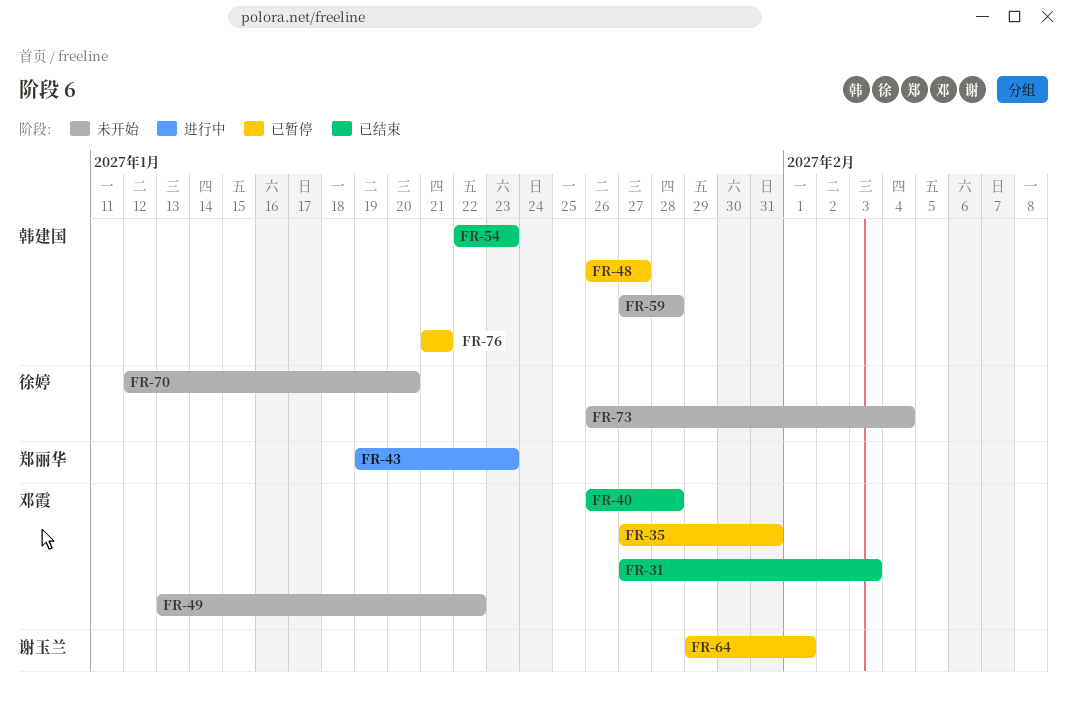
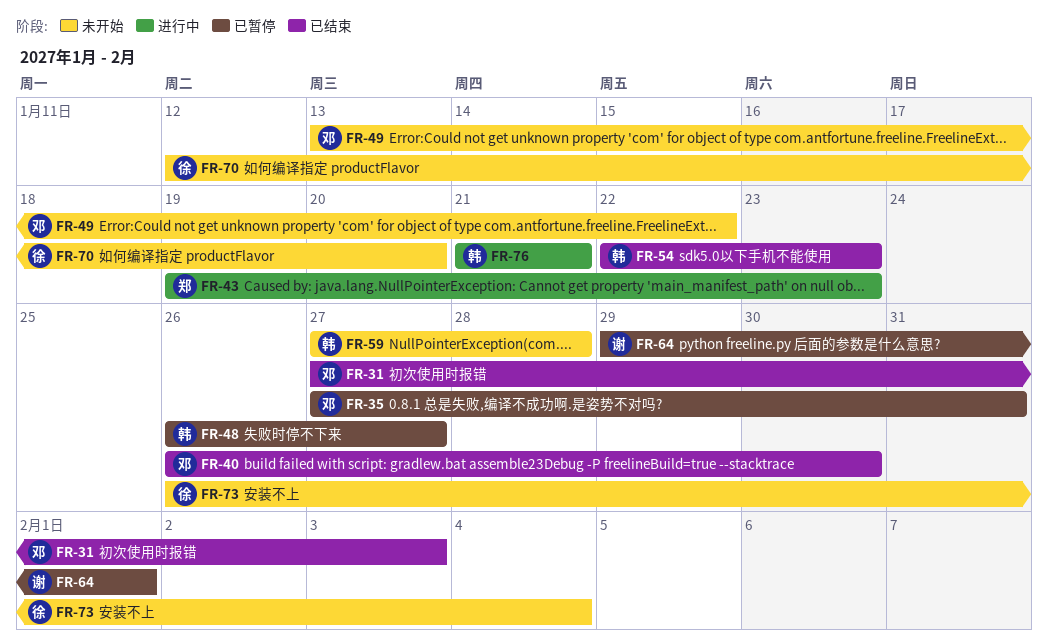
FR-40, due: Jan 28 -> Jan 30
FR-76, status: 已暂停 -> 进行中

